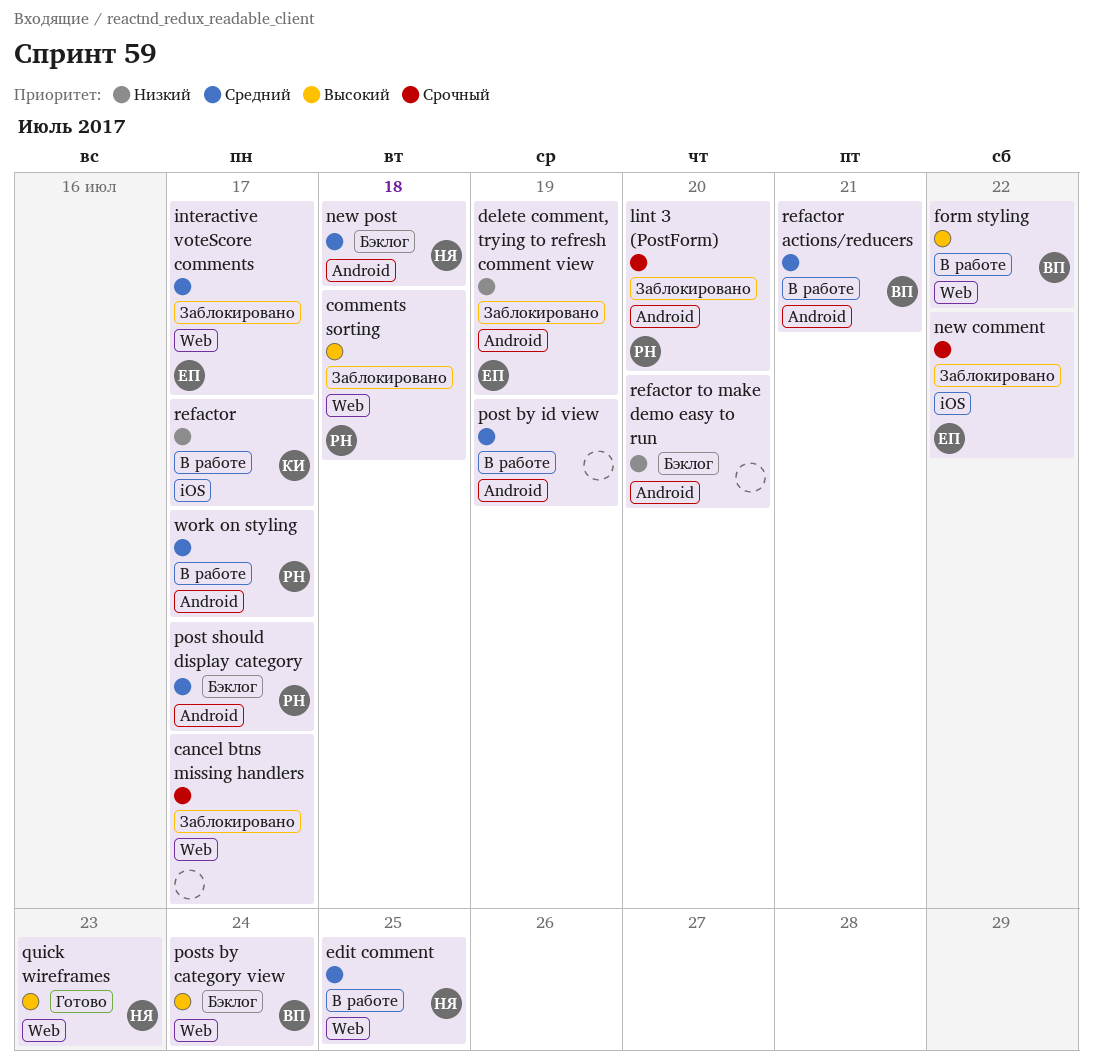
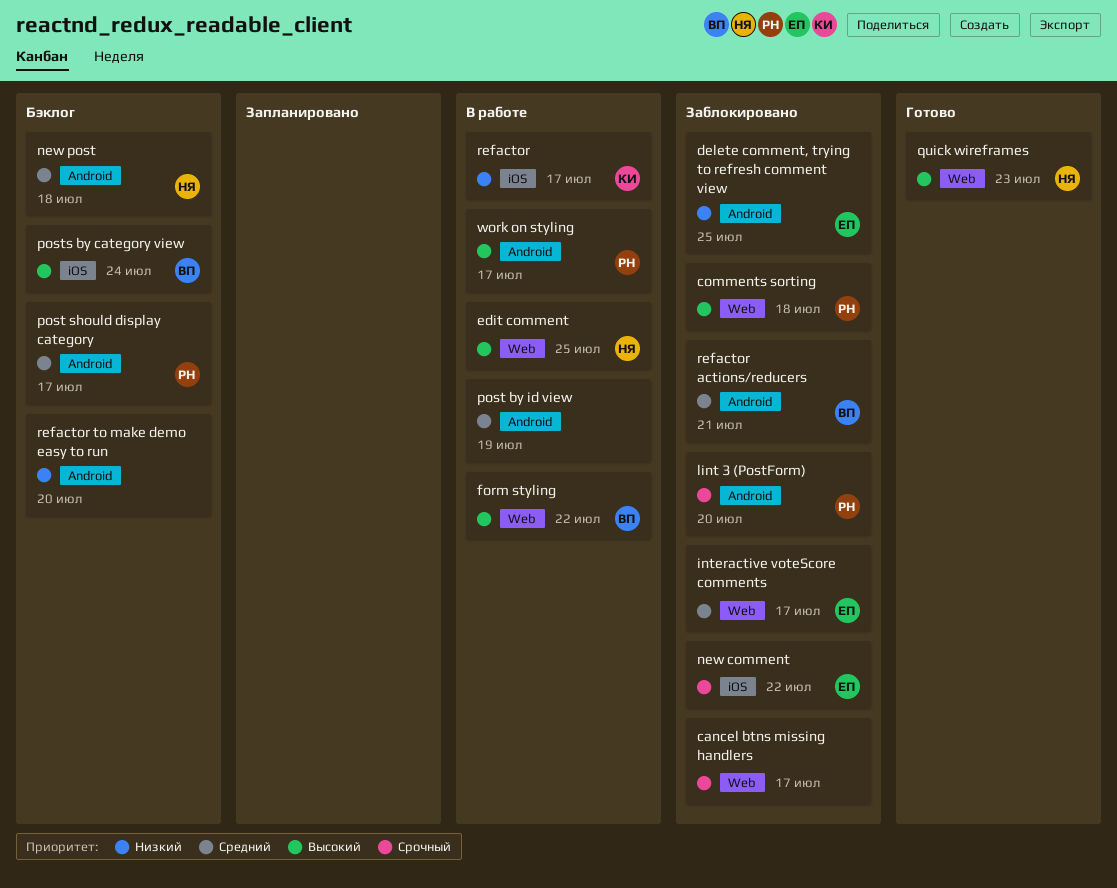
delete comment, trying to refresh comment view, due: Jul 19 -> Jul 25
edit comment, priority: Средний -> Высокий
posts by category view, label: Web -> iOS
refactor actions/reducers, status: В работе -> Заблокировано
work on styling, priority: Средний -> Высокий

